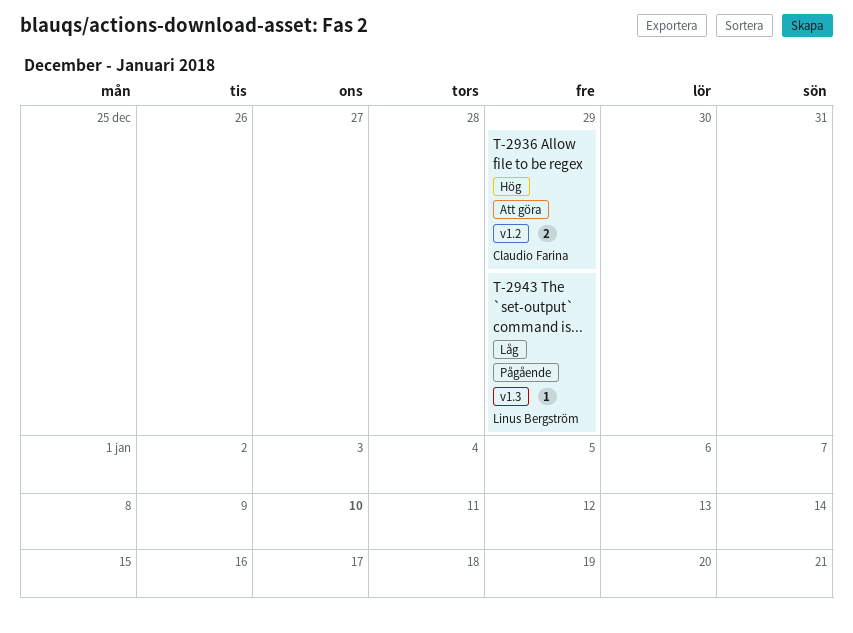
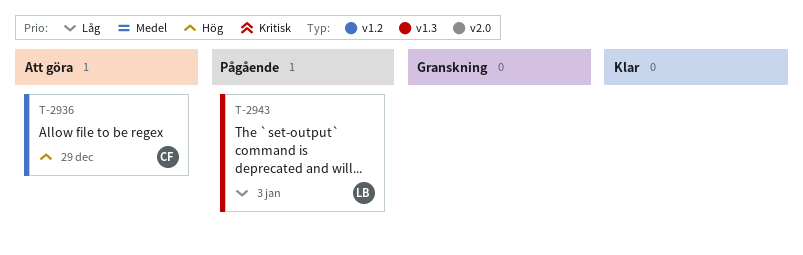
T-2943, due: Dec 29 -> Jan 3

